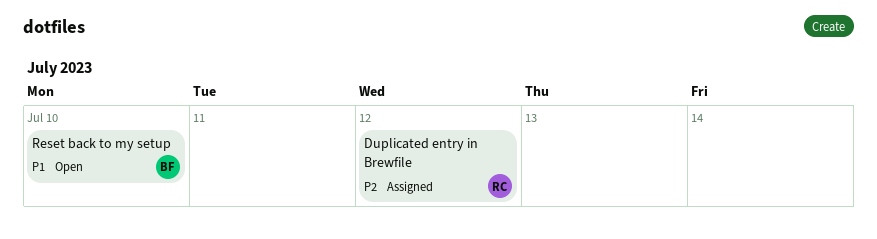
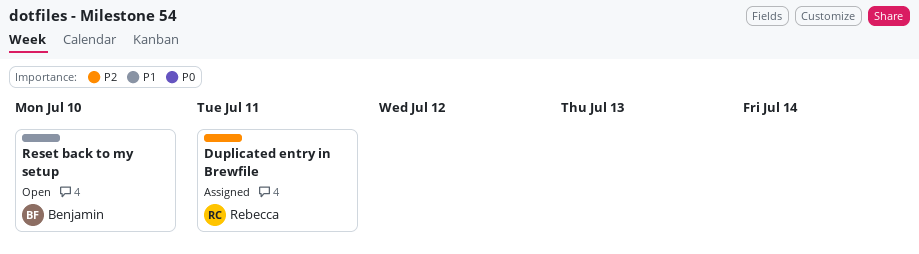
Duplicated entry in Brewfile, due: Jul 12 -> Jul 11

